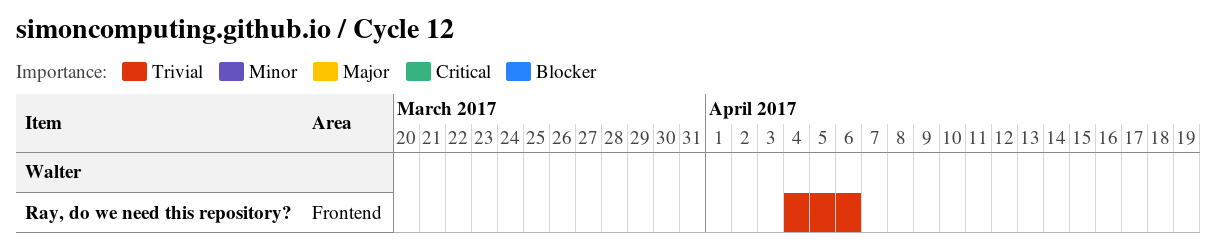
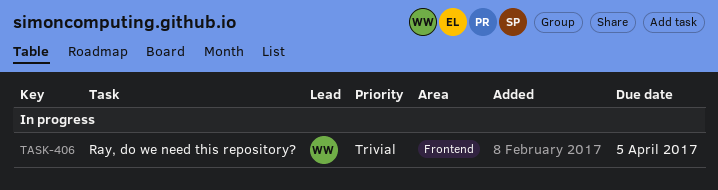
Ray, do we need this repository?, due: Apr 6 -> Apr 5

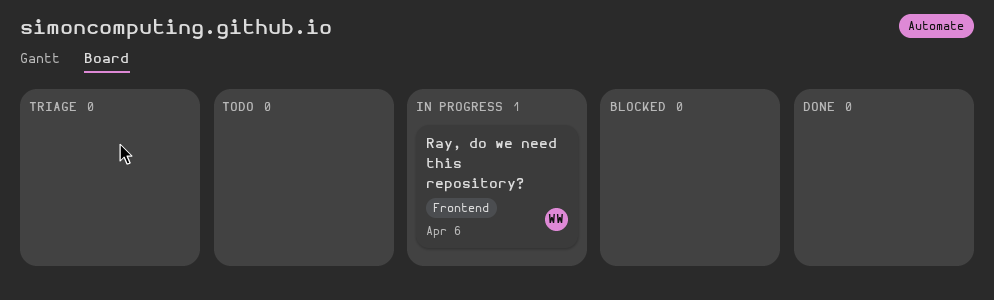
Ray, do we need this repository?, due: Apr 5 -> Apr 6

